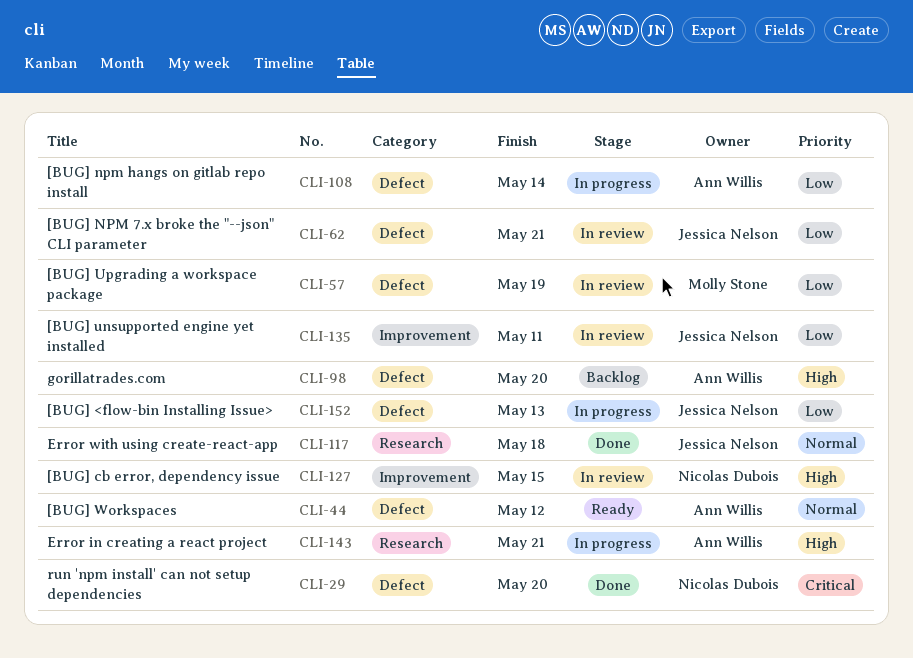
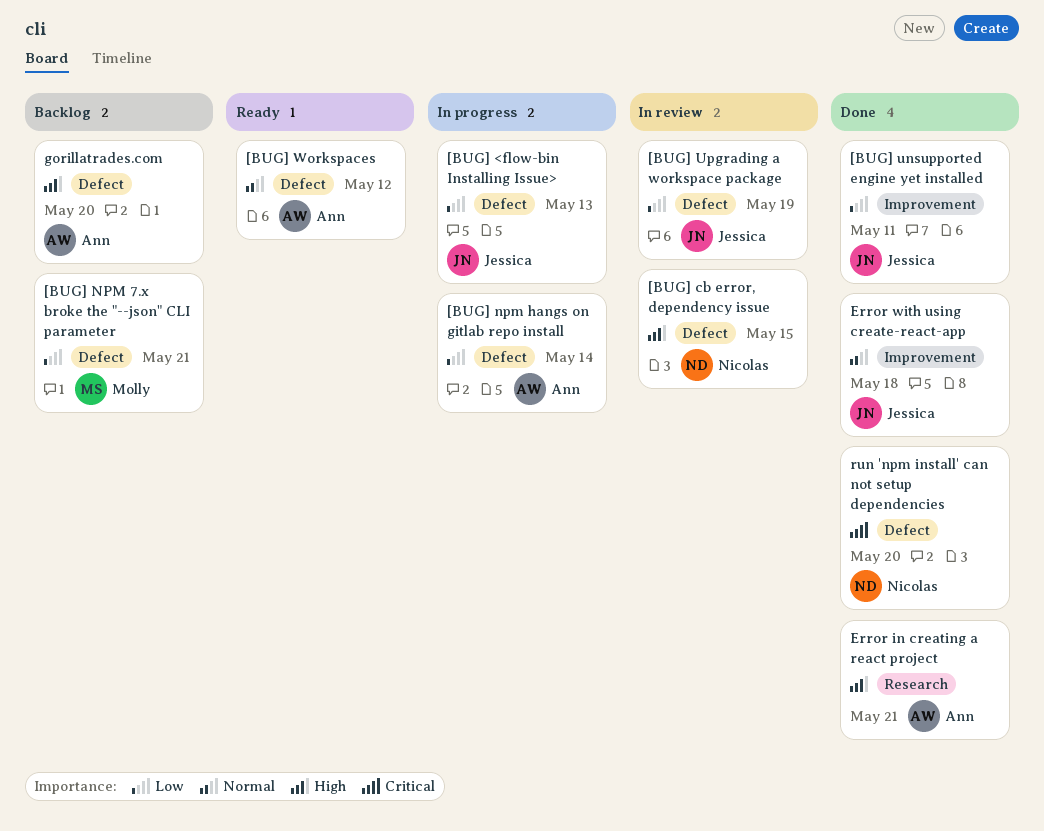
[BUG] cb error, dependency issue, label: Improvement -> Defect
[BUG] NPM 7.x broke the "--json" CLI parameter, status: In review -> Backlog
[BUG] NPM 7.x broke the "--json" CLI parameter, owner: Jessica Nelson -> Molly Stone
[BUG] unsupported engine yet installed, status: In review -> Done
[BUG] Upgrading a workspace package, owner: Molly Stone -> Jessica Nelson
Error in creating a react project, status: In progress -> Done
Error with using create-react-app, label: Research -> Improvement

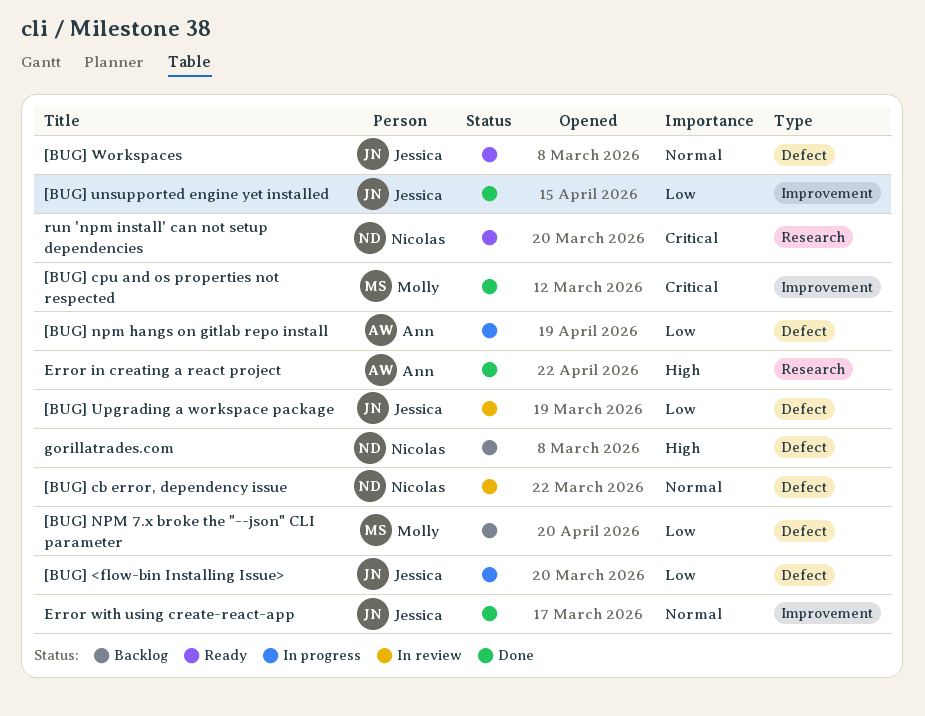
[BUG] cb error, dependency issue, priority: High -> Normal
[BUG] cpu and os properties not respected: none -> present
[BUG] Workspaces, owner: Ann -> Jessica
gorillatrades.com, owner: Ann -> Nicolas
run 'npm install' can not setup dependencies, status: Done -> Ready
run 'npm install' can not setup dependencies, label: Defect -> Research

